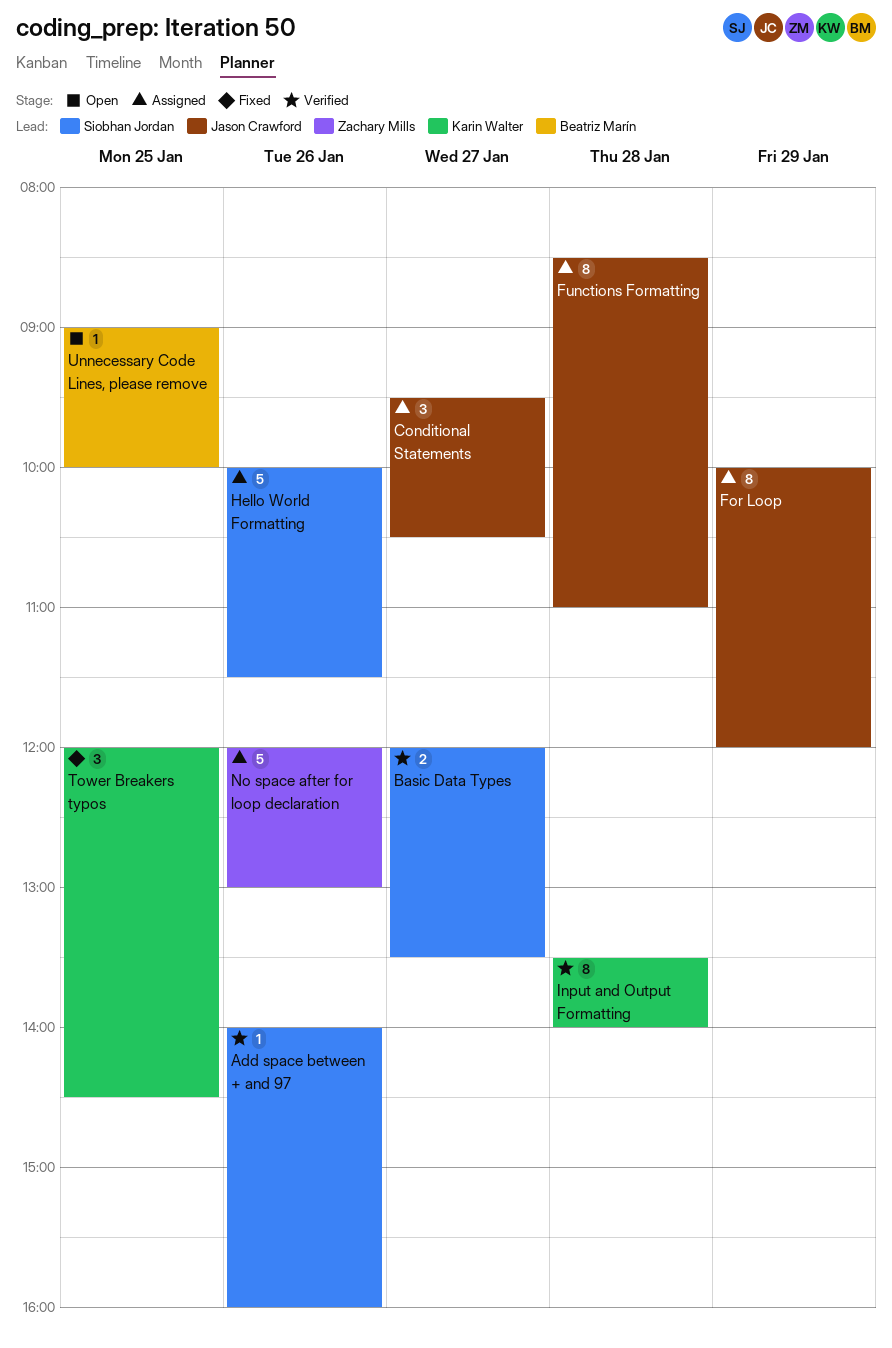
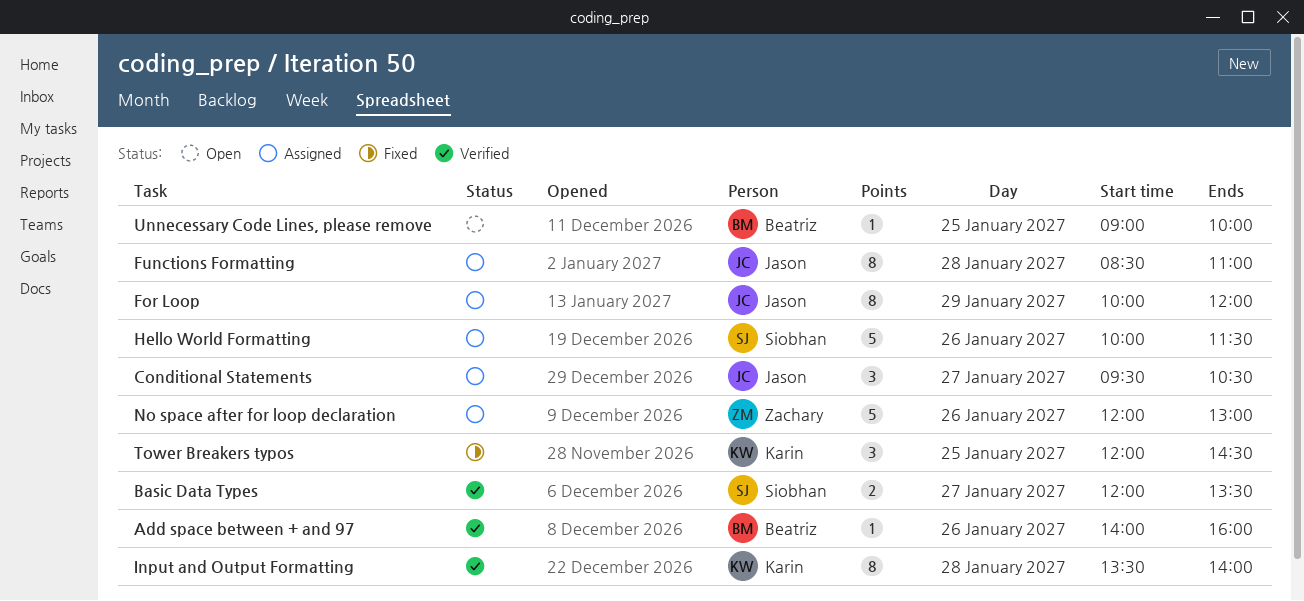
Add space between + and 97, owner: Siobhan Jordan -> Beatriz Marín

